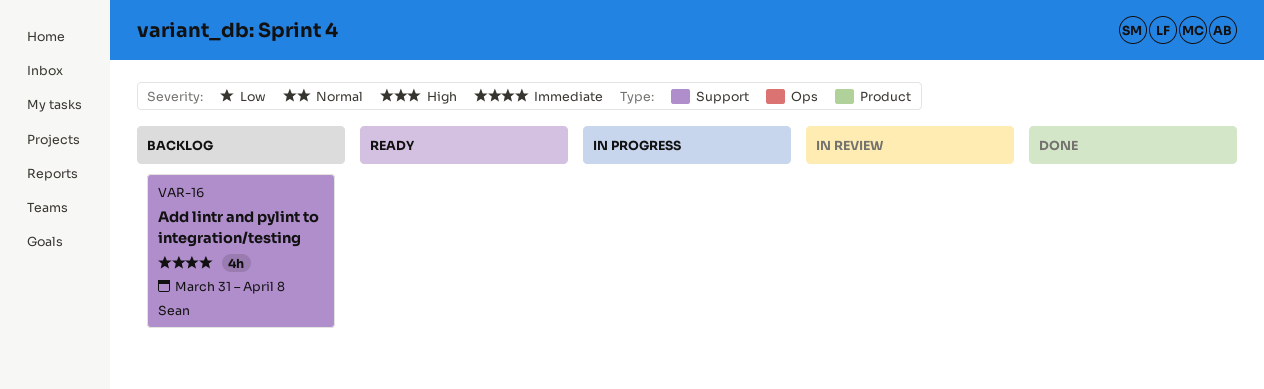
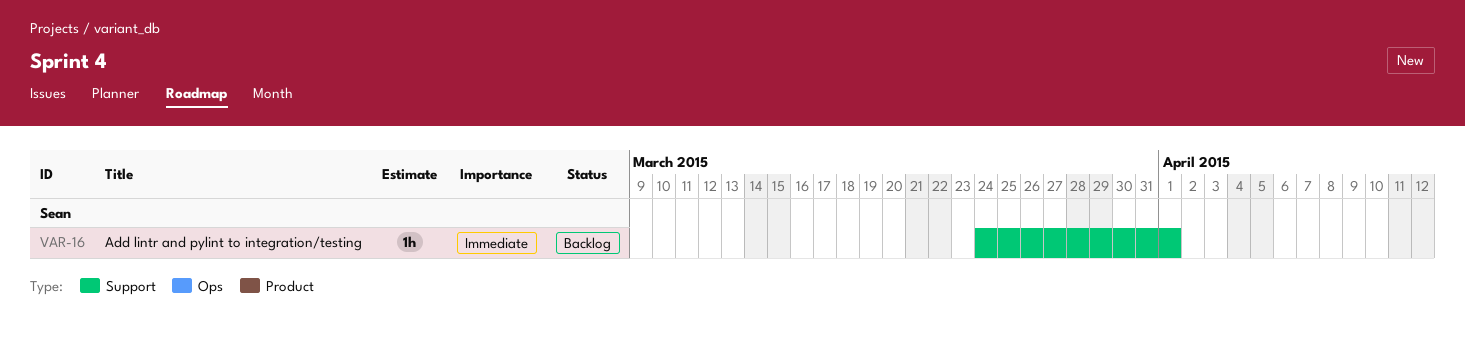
VAR-16, estimate: 4h -> 1h
VAR-16, start: Mar 31 -> Mar 24
VAR-16, due: Apr 8 -> Apr 1

